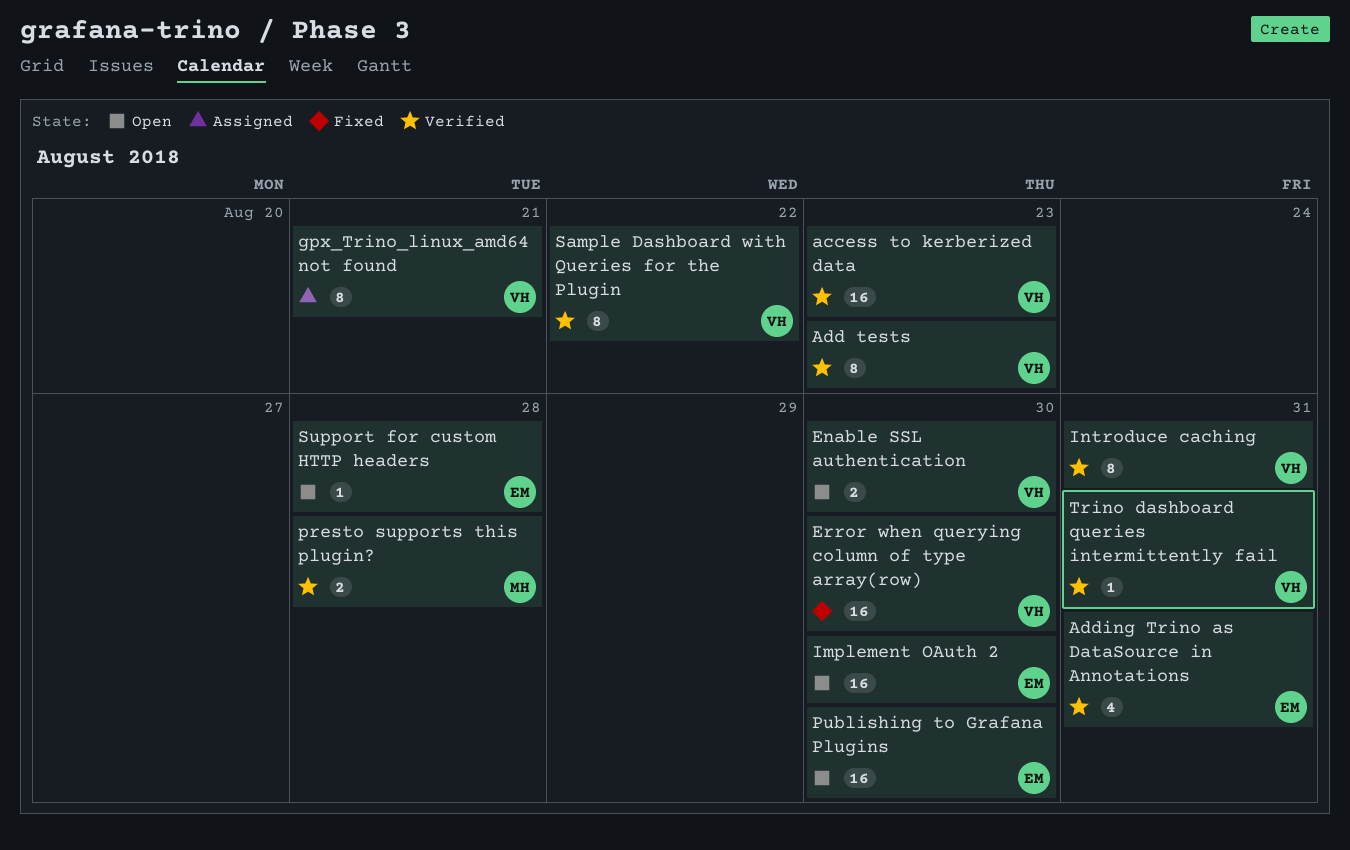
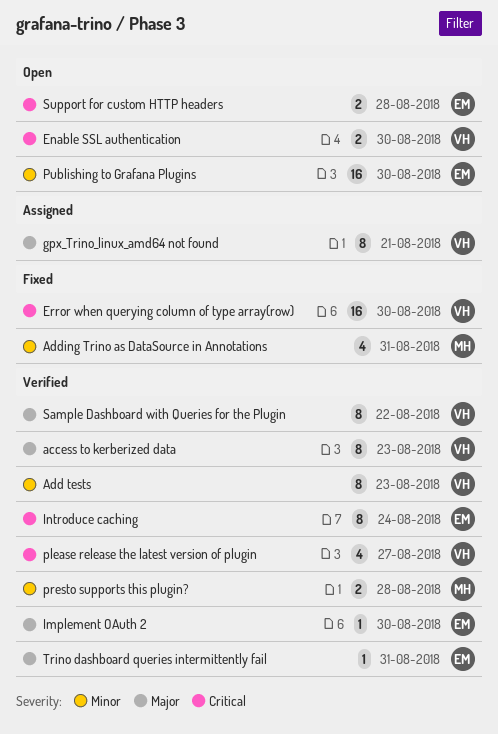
access to kerberized data, estimate: 16 -> 8
Adding Trino as DataSource in Annotations, status: Verified -> Fixed
Adding Trino as DataSource in Annotations, owner: EM -> MH
Implement OAuth 2, status: Open -> Verified
Implement OAuth 2, estimate: 16 -> 1
Introduce caching, owner: VH -> EM
Introduce caching, due: Aug 31 -> Aug 24
please release the latest version of plugin: none -> present
Support for custom HTTP headers, estimate: 1 -> 2
Trino dashboard queries intermittently fail, owner: VH -> EM

